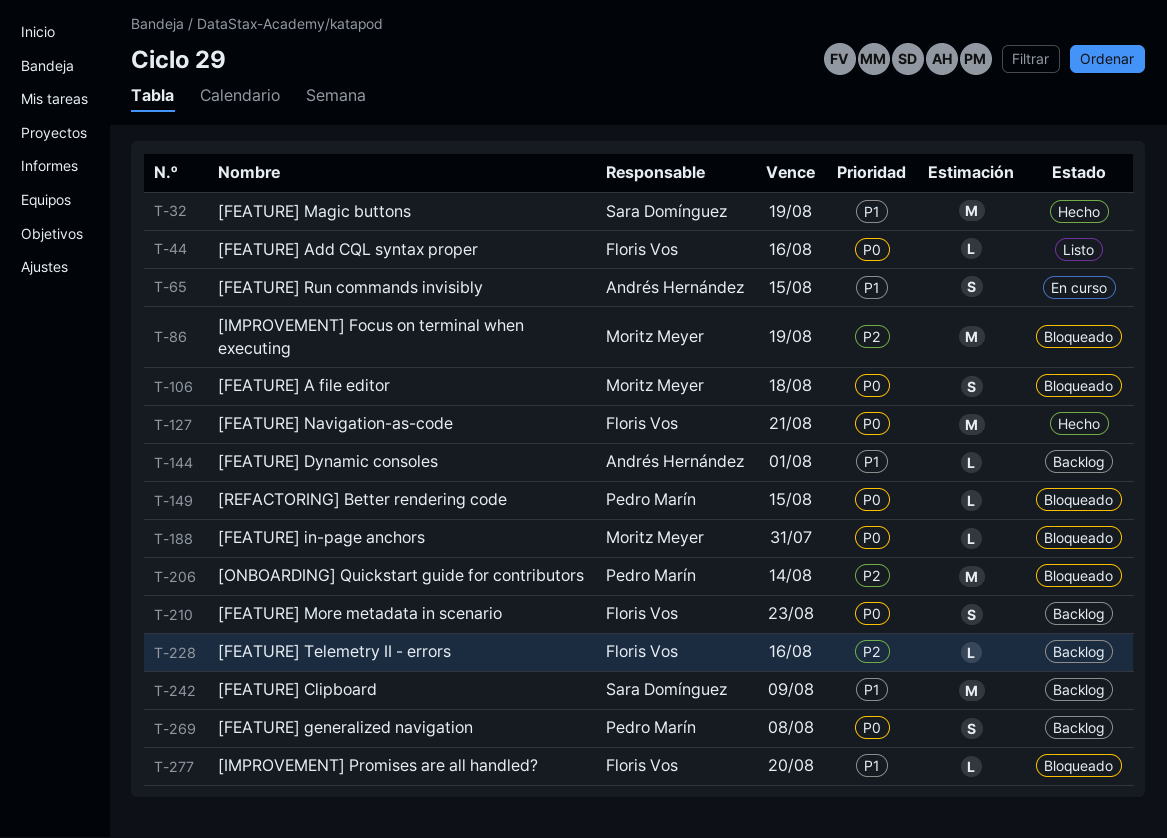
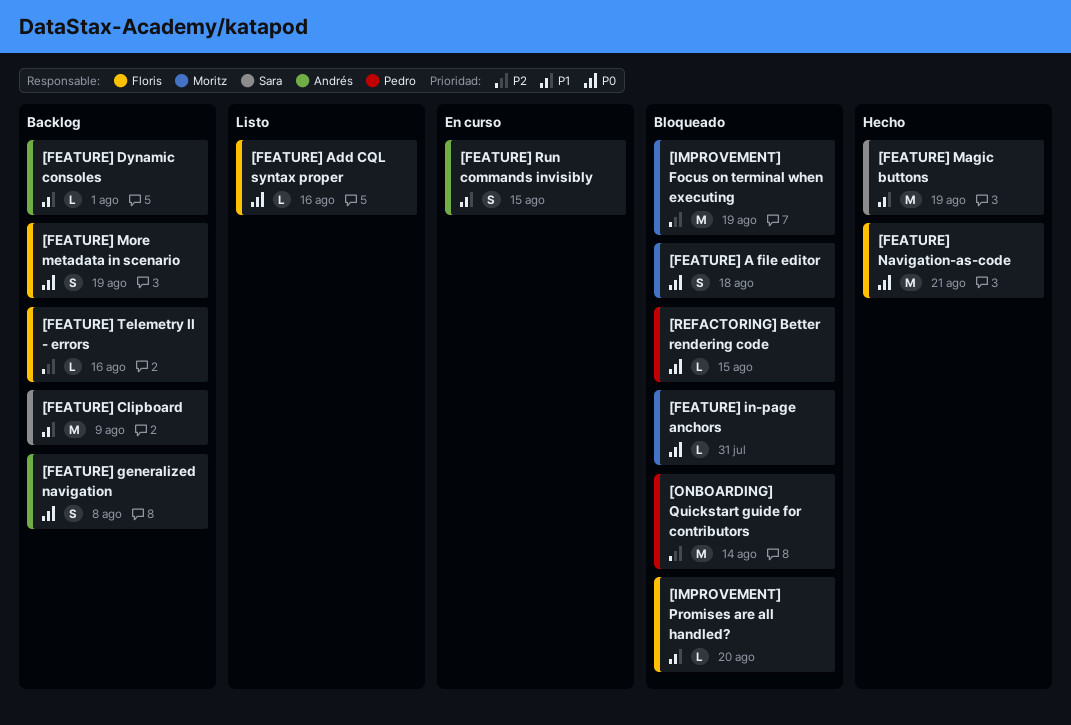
[FEATURE] generalized navigation, owner: Pedro Marín -> Andrés Hernández
[FEATURE] More metadata in scenario, due: Aug 23 -> Aug 19

